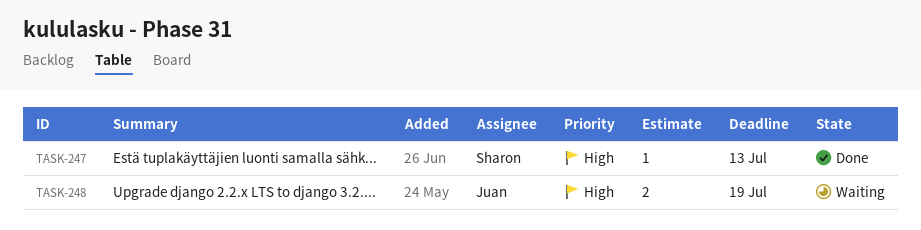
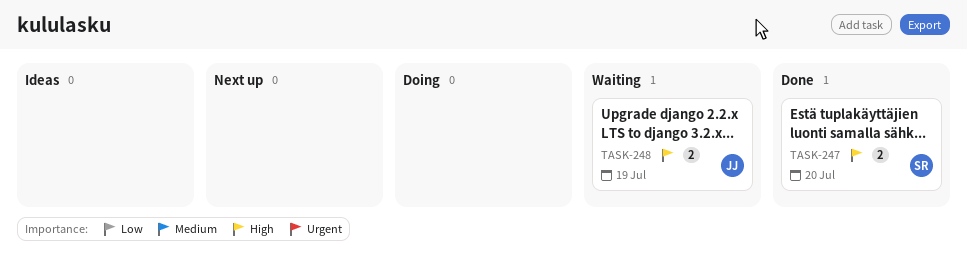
TASK-247, estimate: 1 -> 2
TASK-247, due: Jul 13 -> Jul 20

